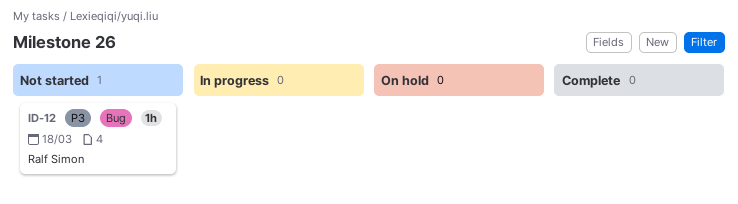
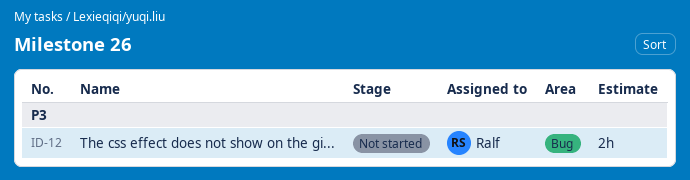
ID-12, estimate: 1h -> 2h

